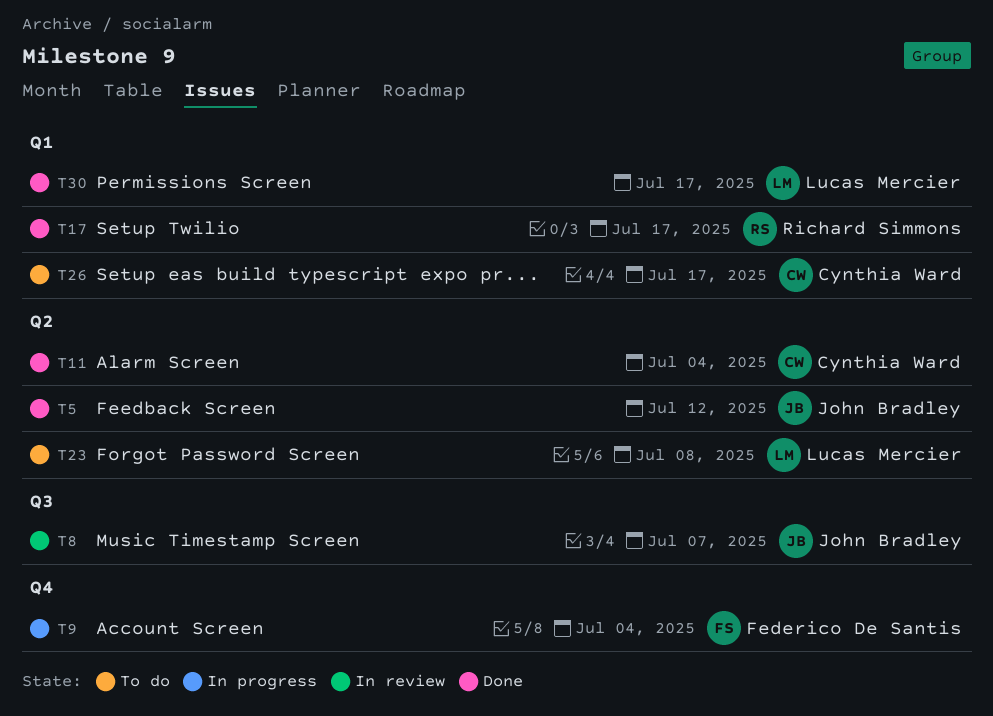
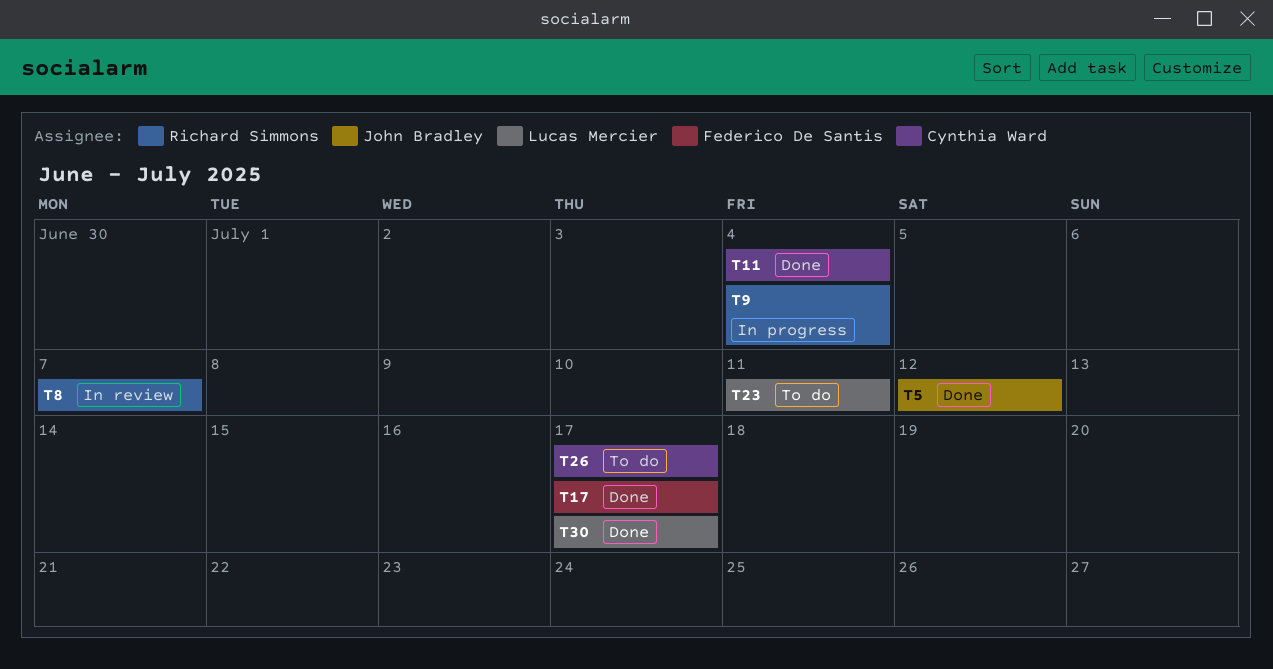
T8, owner: John Bradley -> Richard Simmons
T9, owner: Federico De Santis -> Richard Simmons
T17, owner: Richard Simmons -> Federico De Santis
T23, due: Jul 8 -> Jul 11

